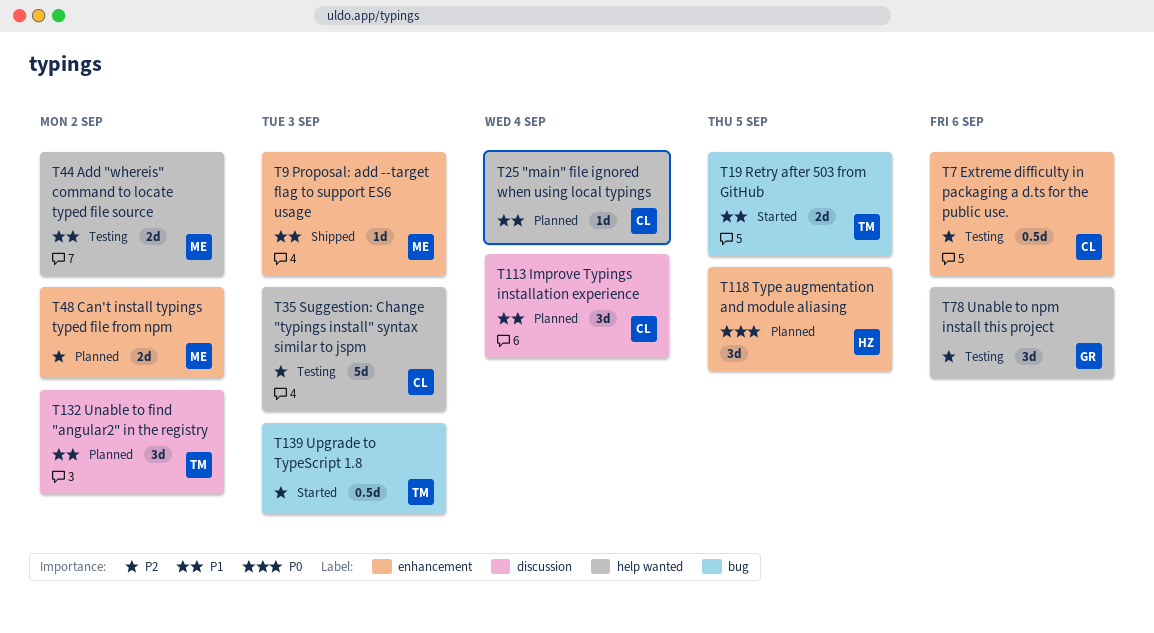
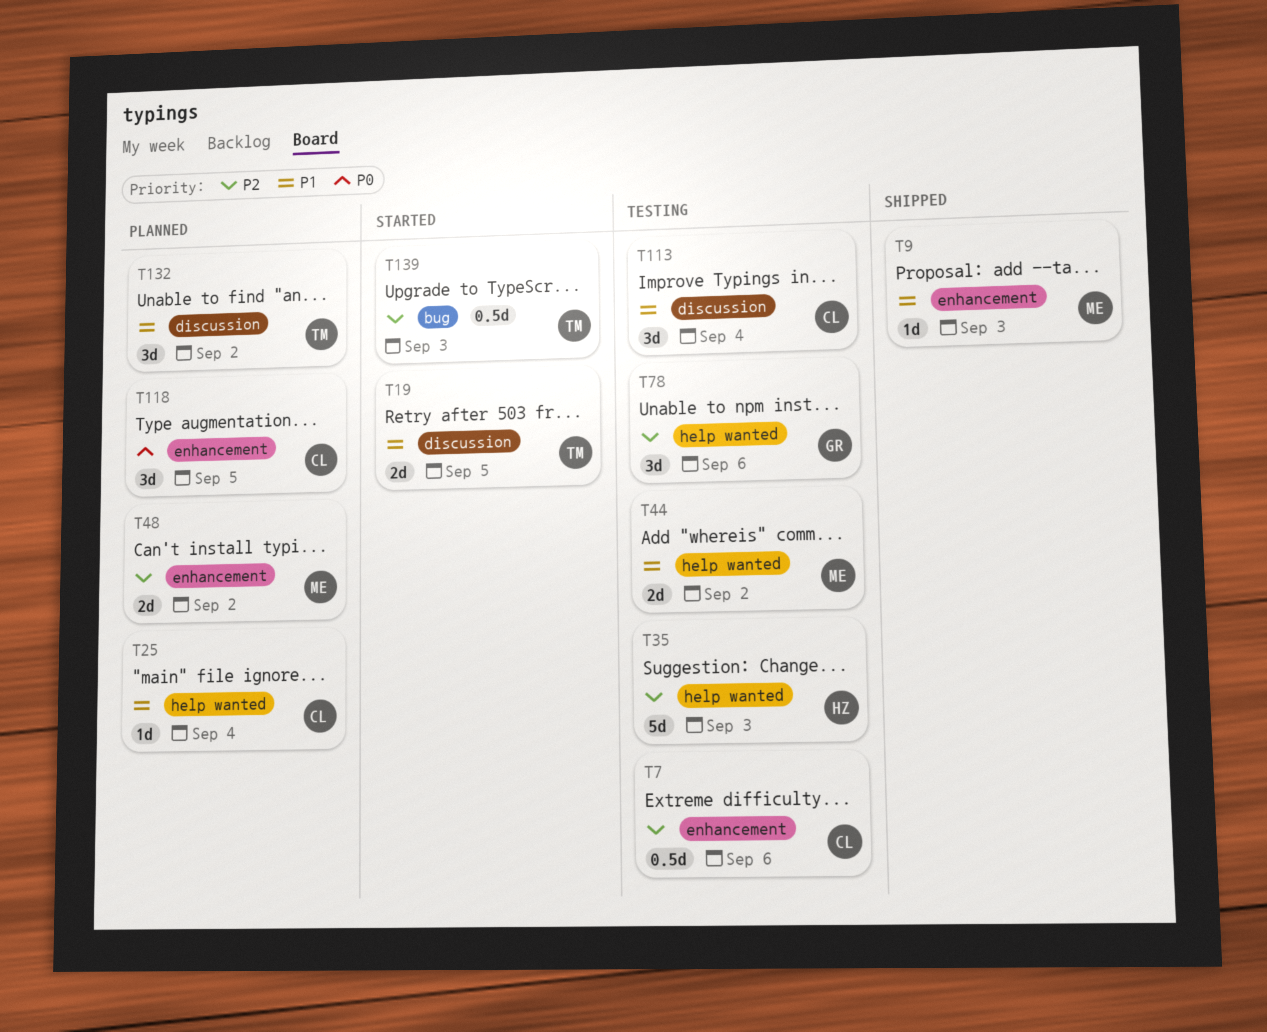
T19, label: bug -> discussion
T35, owner: CL -> HZ
T113, status: Planned -> Testing
T118, owner: HZ -> CL

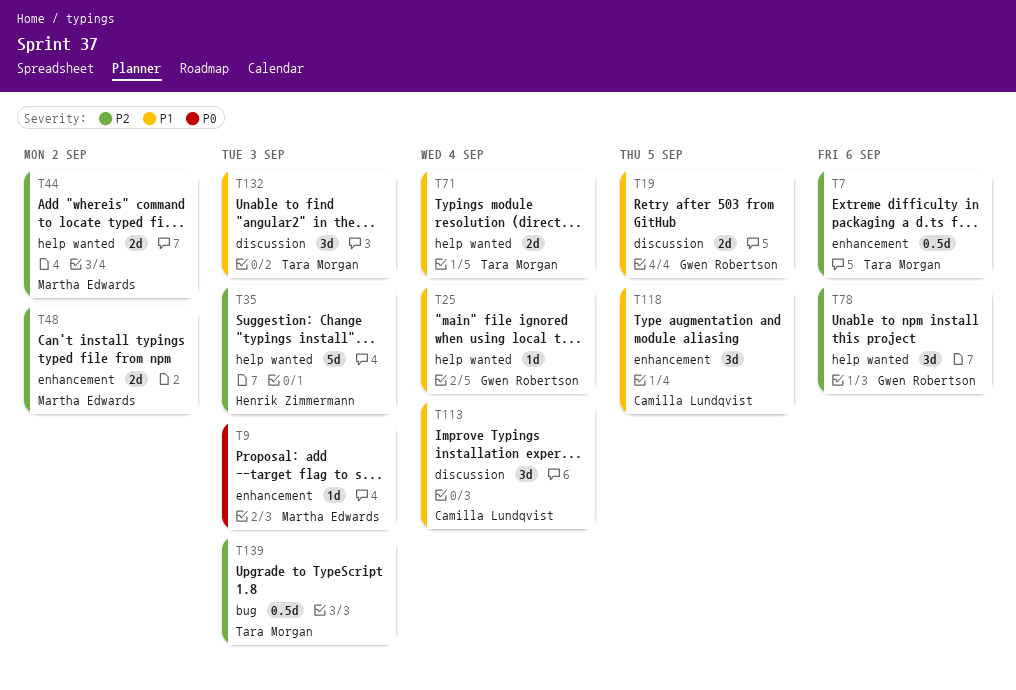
T7, owner: Camilla Lundqvist -> Tara Morgan
T9, priority: P1 -> P0
T19, owner: Tara Morgan -> Gwen Robertson
T25, owner: Camilla Lundqvist -> Gwen Robertson
T44, priority: P1 -> P2
T71: none -> present
T118, priority: P0 -> P1
T132, due: Sep 2 -> Sep 3

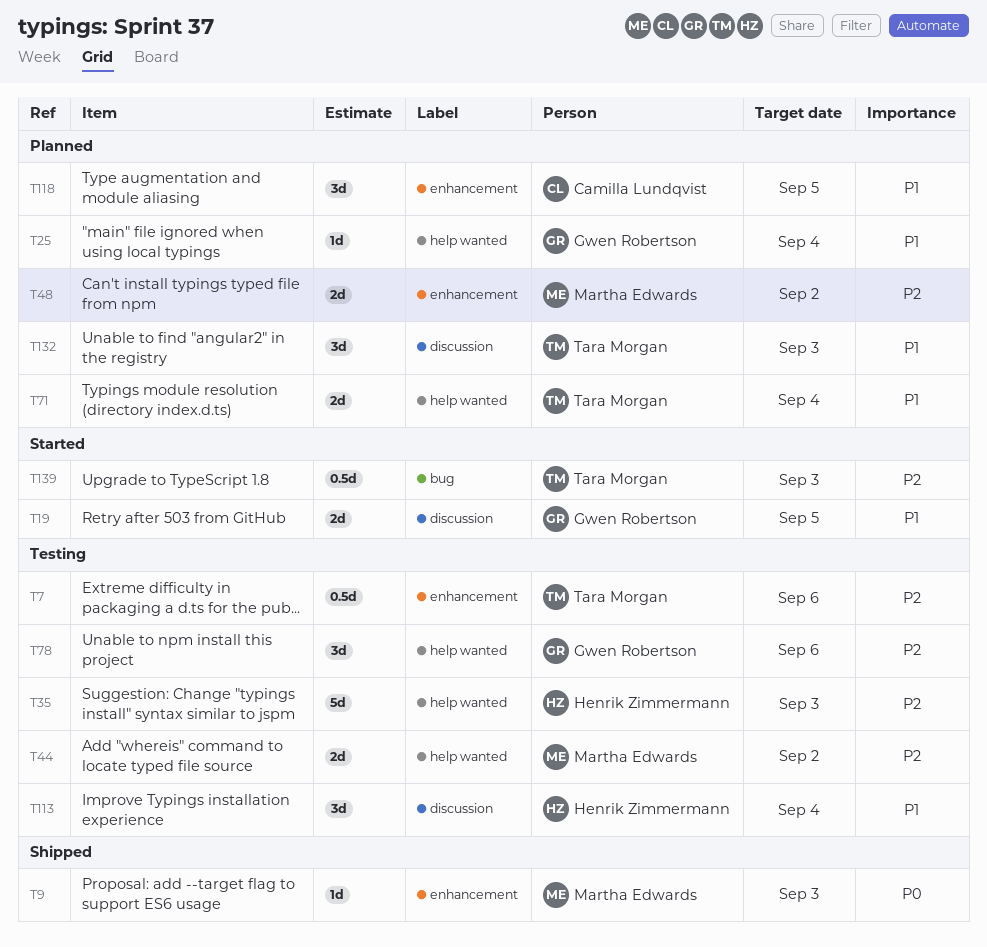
T113, owner: Camilla Lundqvist -> Henrik Zimmermann

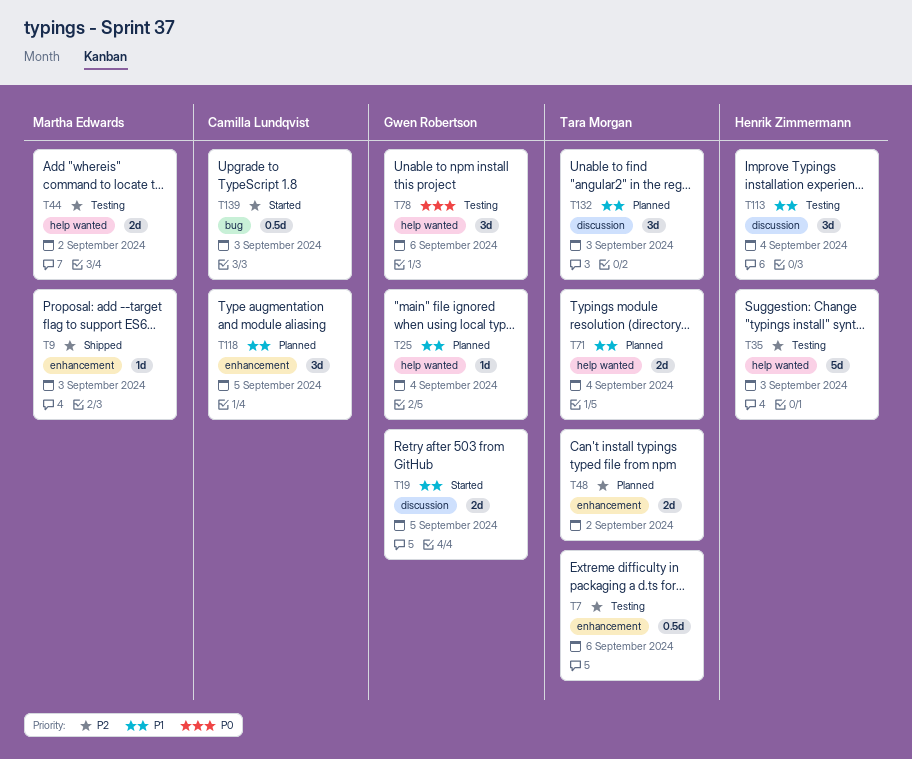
T9, priority: P0 -> P2
T48, owner: Martha Edwards -> Tara Morgan
T78, priority: P2 -> P0
T139, owner: Tara Morgan -> Camilla Lundqvist

